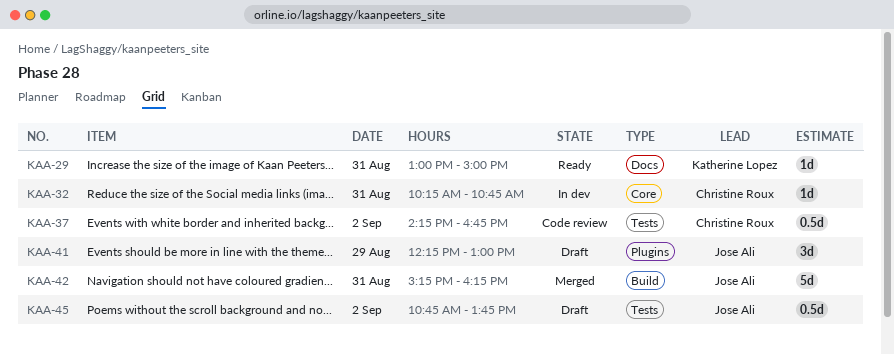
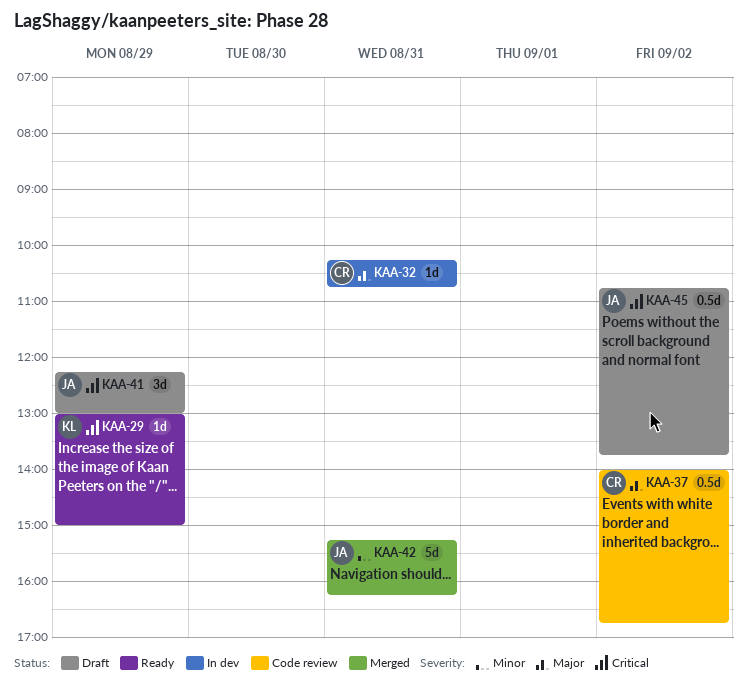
KAA-29, day: Aug 31 -> Aug 29
KAA-37, begins: 14:15 -> 14:00

